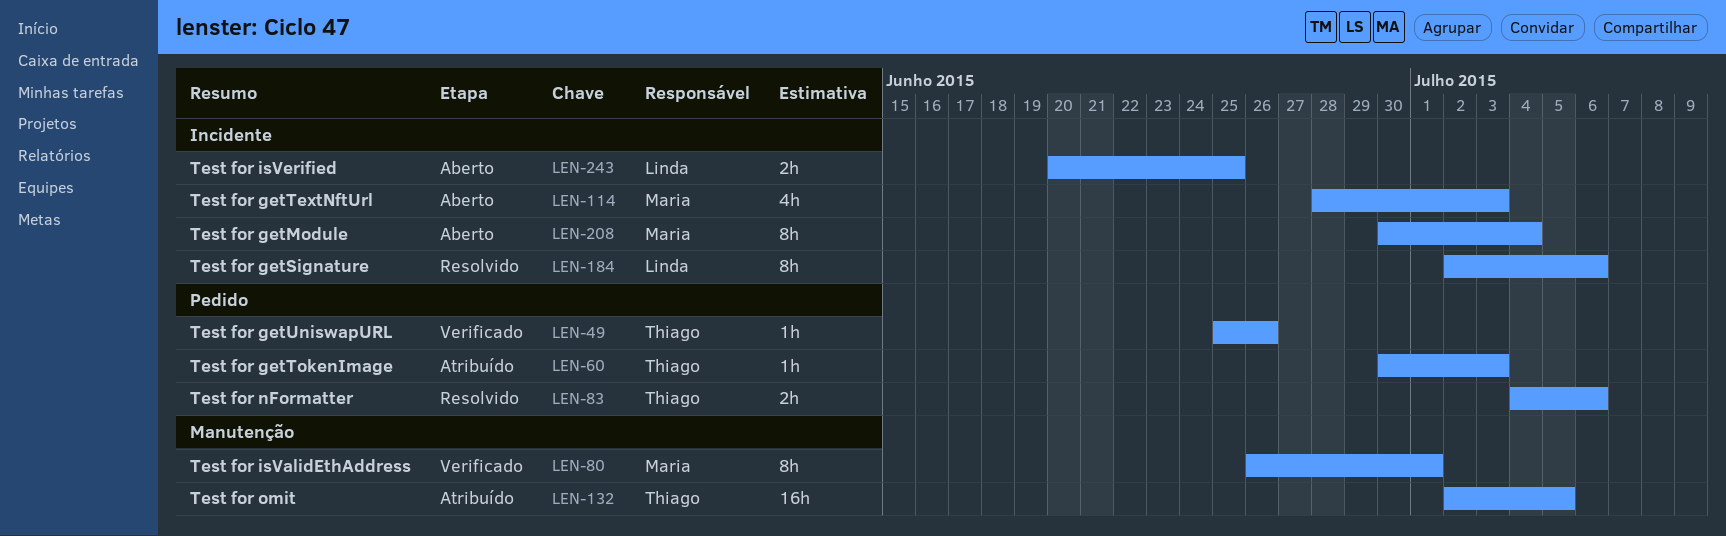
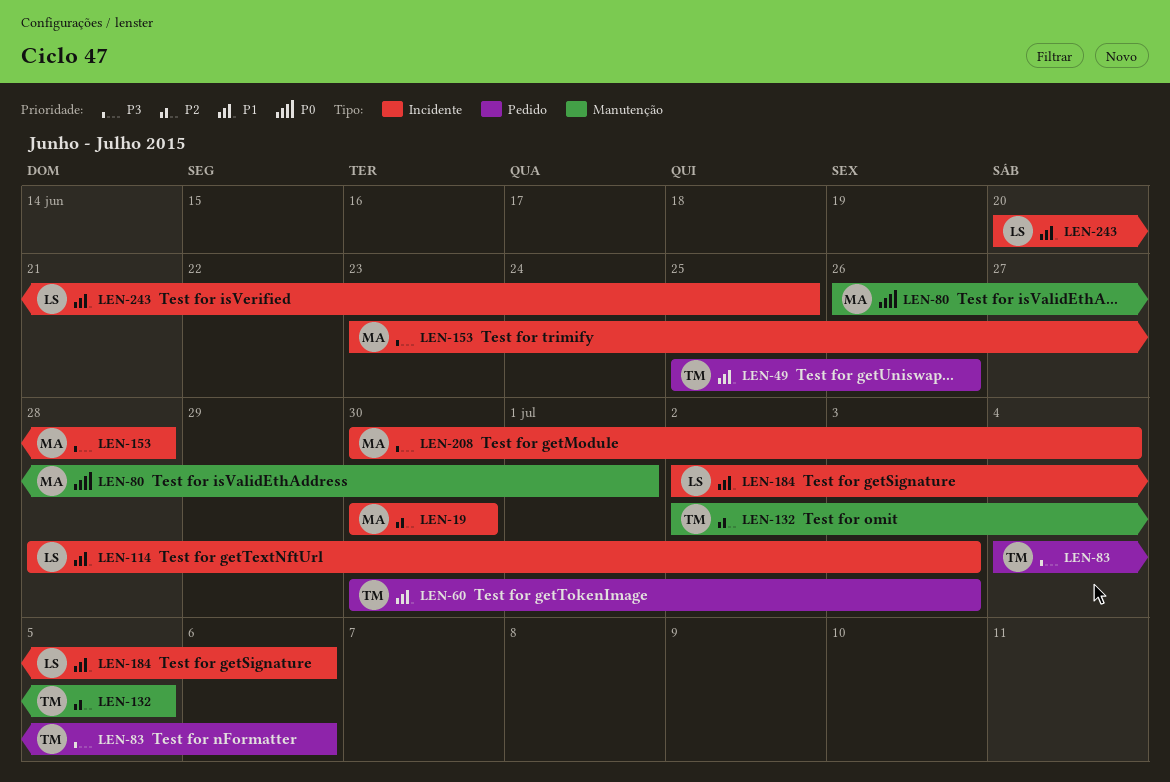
LEN-19: none -> present
LEN-114, owner: Maria -> Linda
LEN-153: none -> present

